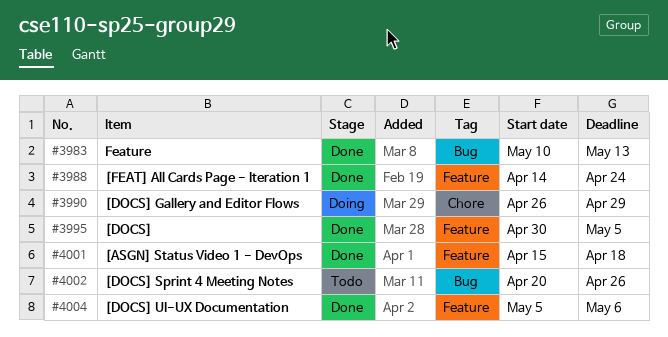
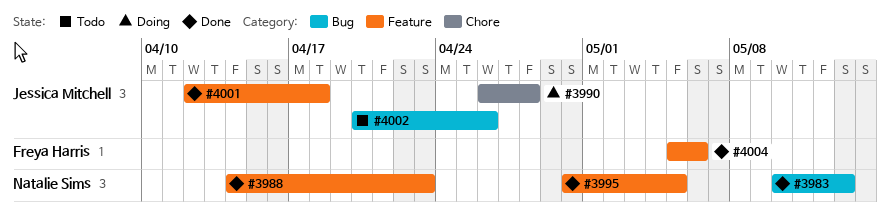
#3988, due: Apr 24 -> Apr 23
#3990, due: Apr 29 -> Apr 28
#4001, start: Apr 15 -> Apr 12

